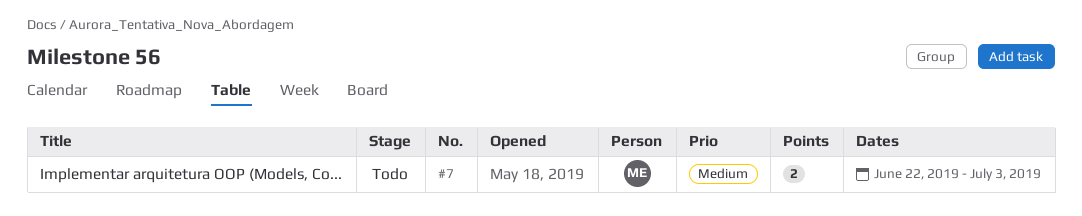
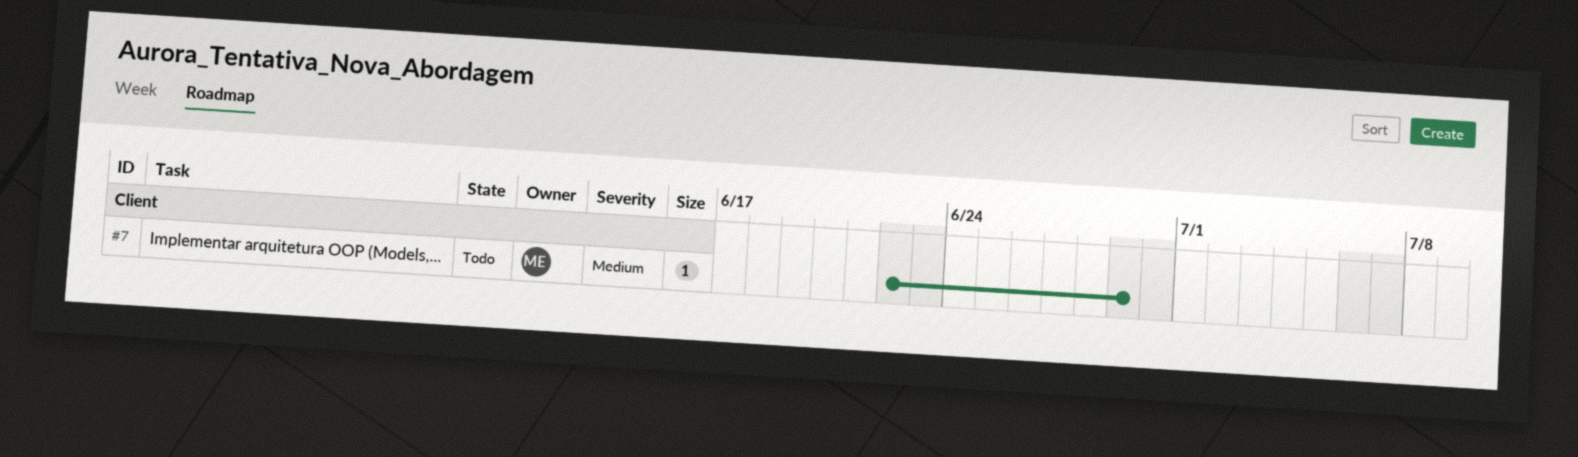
#7, estimate: 2 -> 1
#7, due: Jul 3 -> Jun 29

